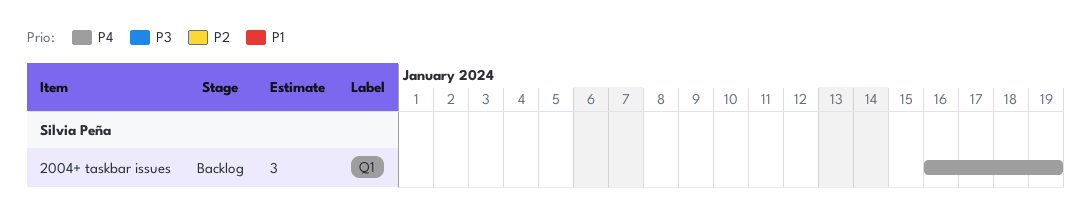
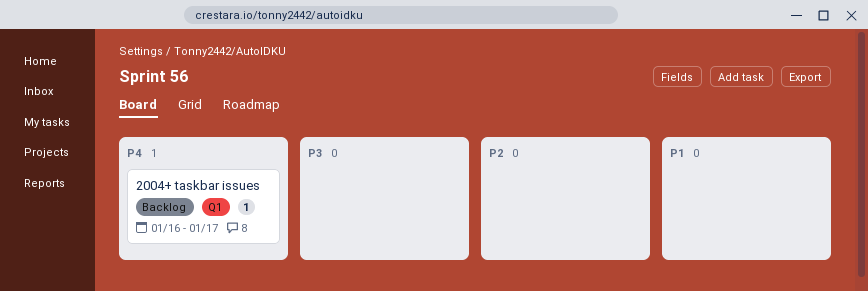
2004+ taskbar issues, estimate: 3 -> 1
2004+ taskbar issues, due: Jan 19 -> Jan 17

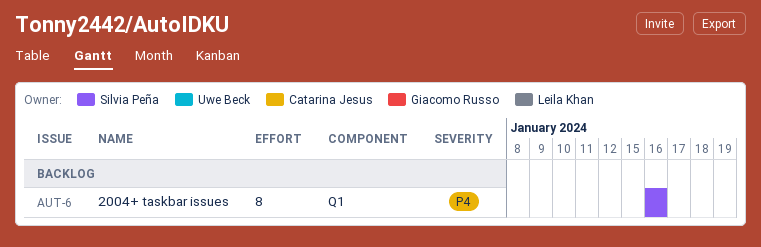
2004+ taskbar issues, estimate: 1 -> 8
2004+ taskbar issues, due: Jan 17 -> Jan 16

